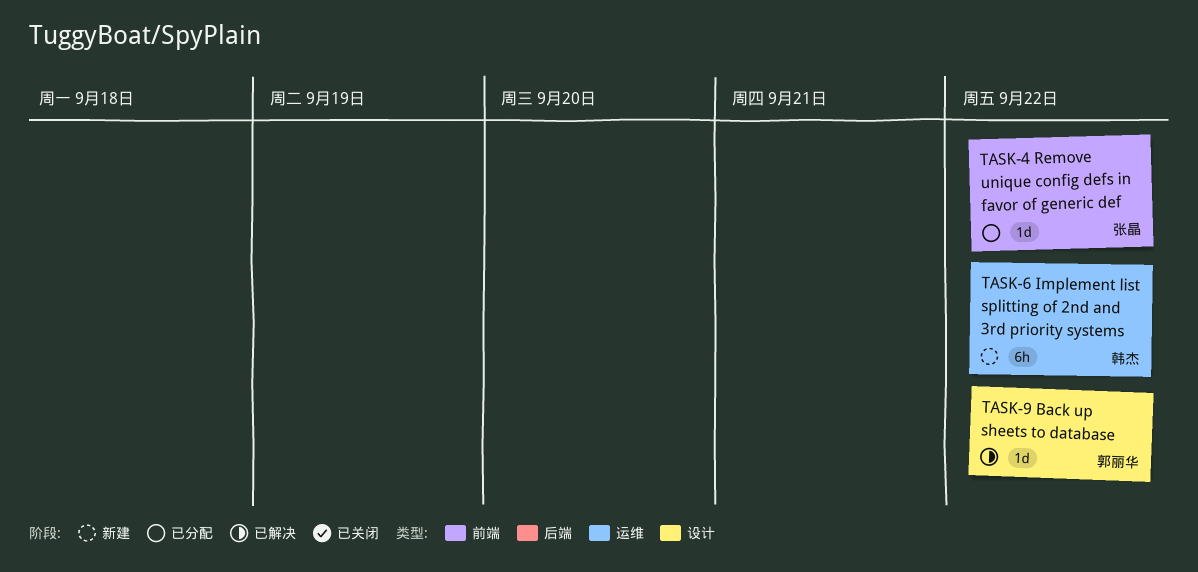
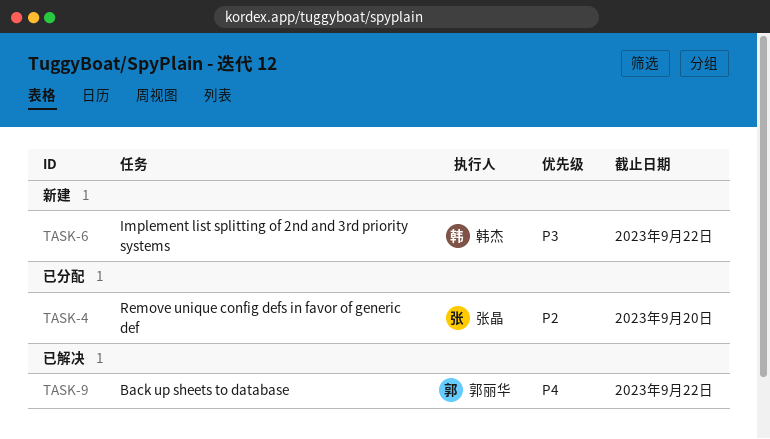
TASK-4, due: Sep 22 -> Sep 20

